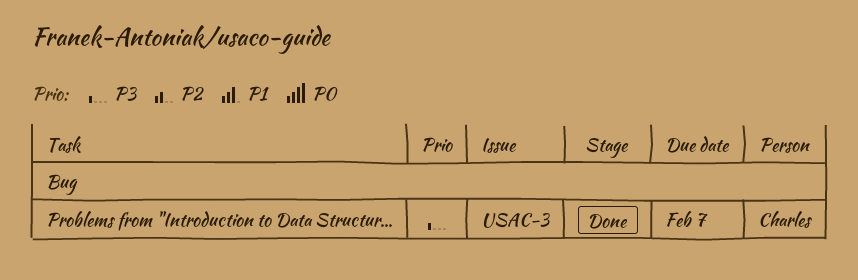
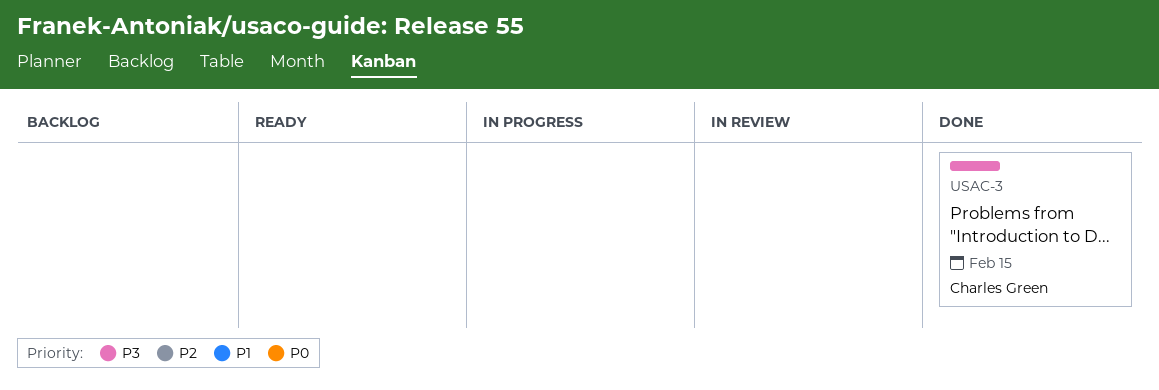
USAC-3, due: Feb 7 -> Feb 15

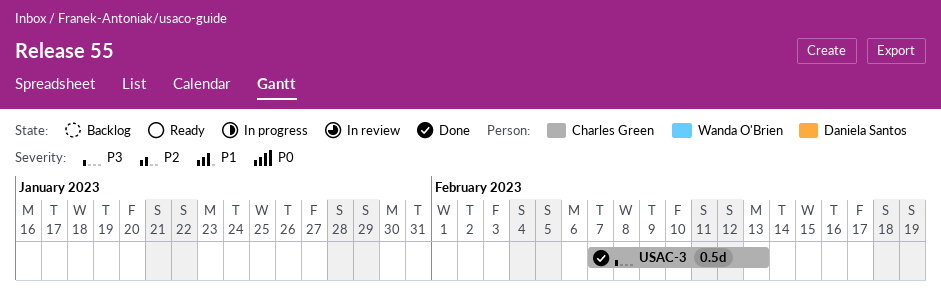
USAC-3, due: Feb 15 -> Feb 13

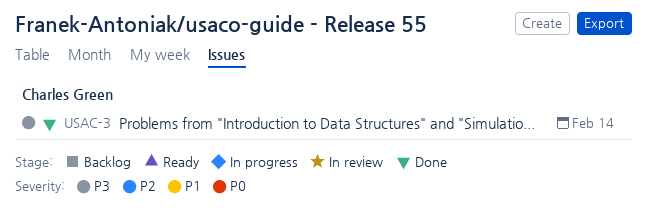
USAC-3, due: Feb 13 -> Feb 14

